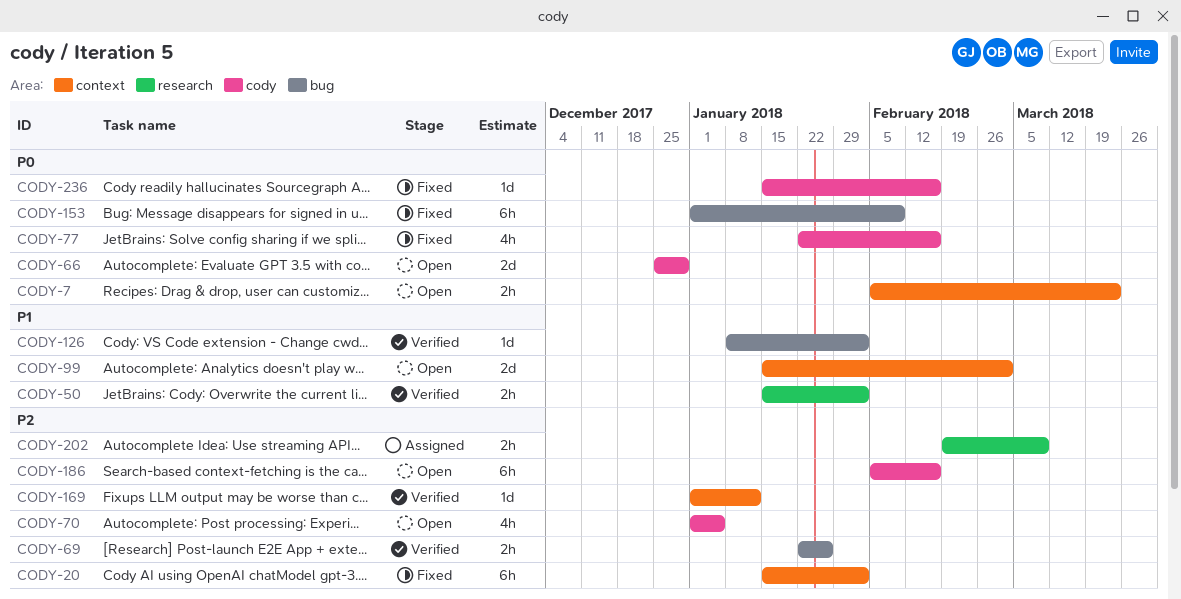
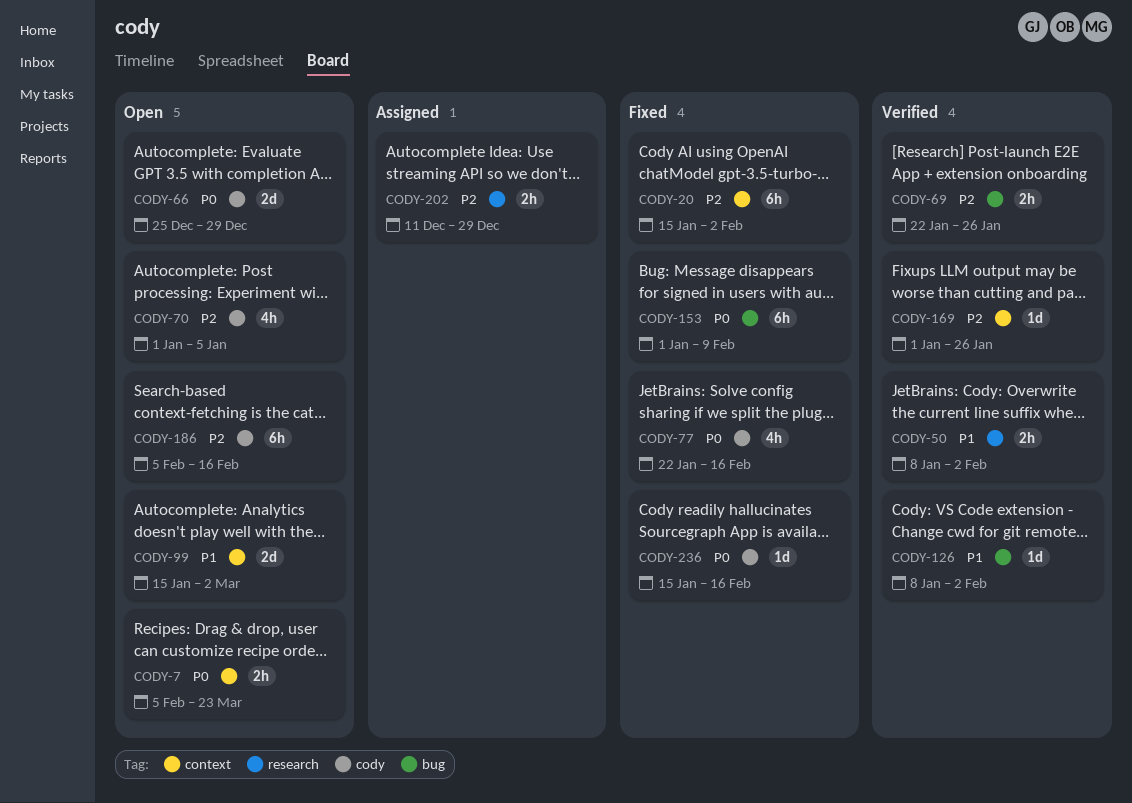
CODY-50, start: Jan 15 -> Jan 8
CODY-169, due: Jan 12 -> Jan 26
CODY-202, start: Feb 19 -> Dec 11
CODY-202, due: Mar 9 -> Dec 29

